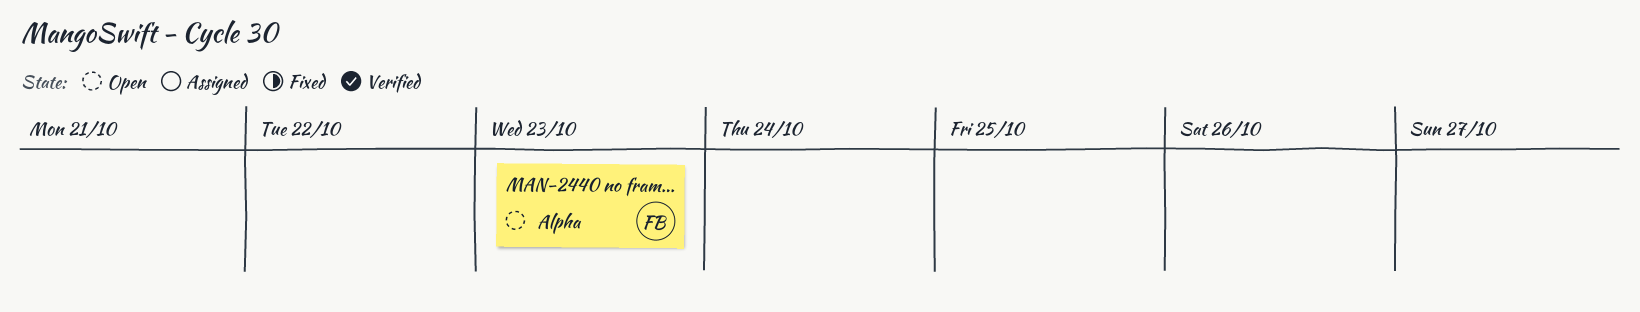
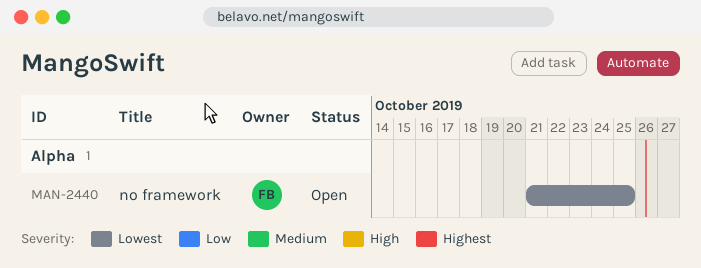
MAN-2440, due: Oct 23 -> Oct 25

